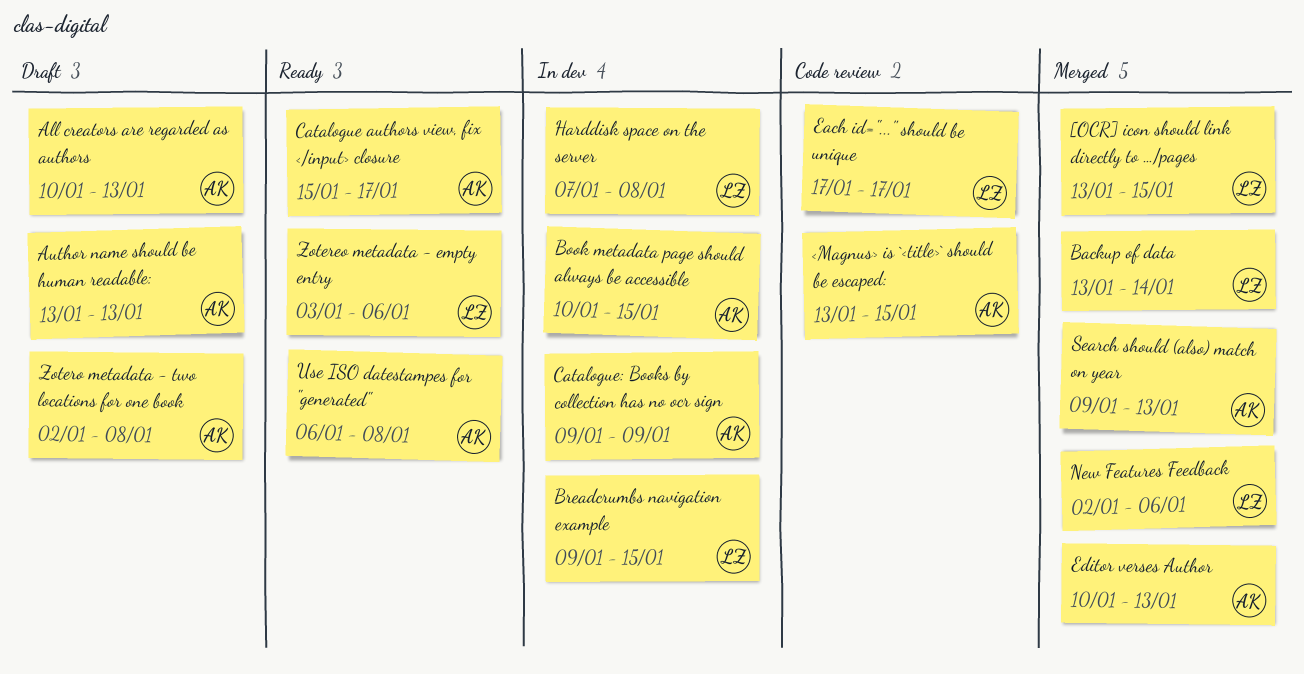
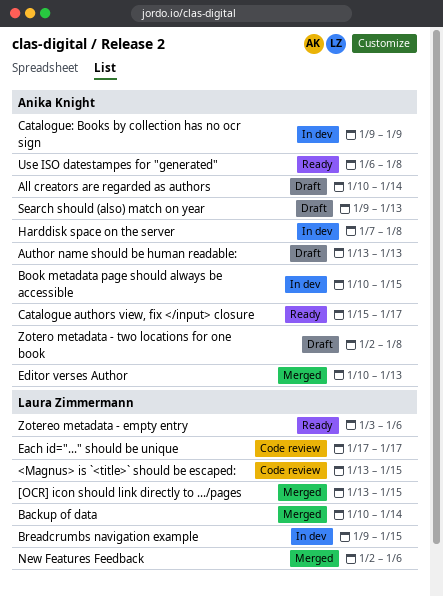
<Magnus> is `<title>` should be escaped:, owner: Anika Knight -> Laura Zimmermann
All creators are regarded as authors, due: Jan 13 -> Jan 14
Backup of data, start: Jan 13 -> Jan 10
Harddisk space on the server, owner: Laura Zimmermann -> Anika Knight
Search should (also) match on year, status: Merged -> Draft

